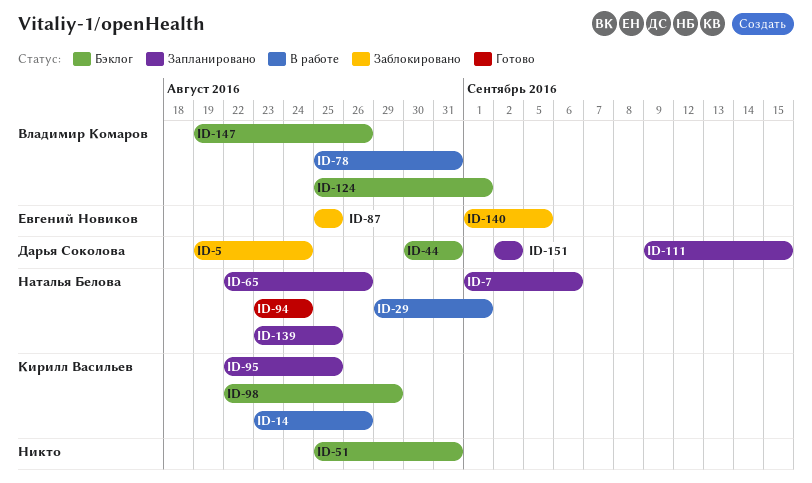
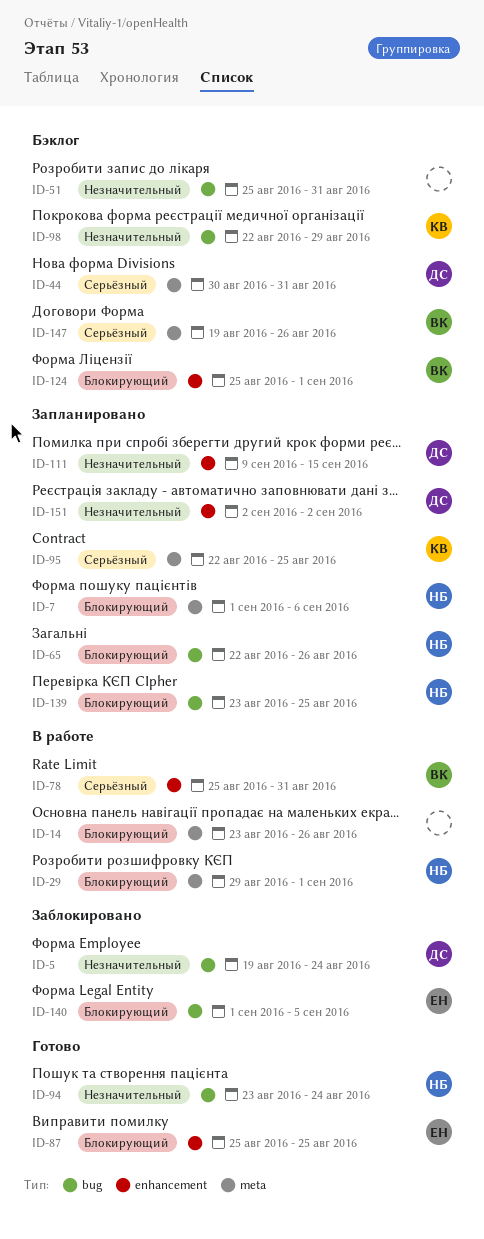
ID-14, owner: Кирилл Васильев -> none
ID-87, status: Заблокировано -> Готово

